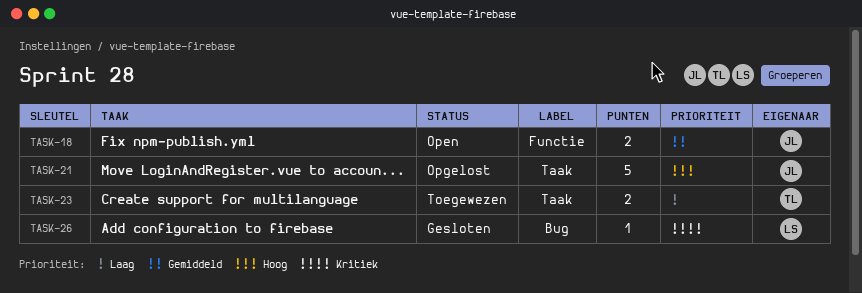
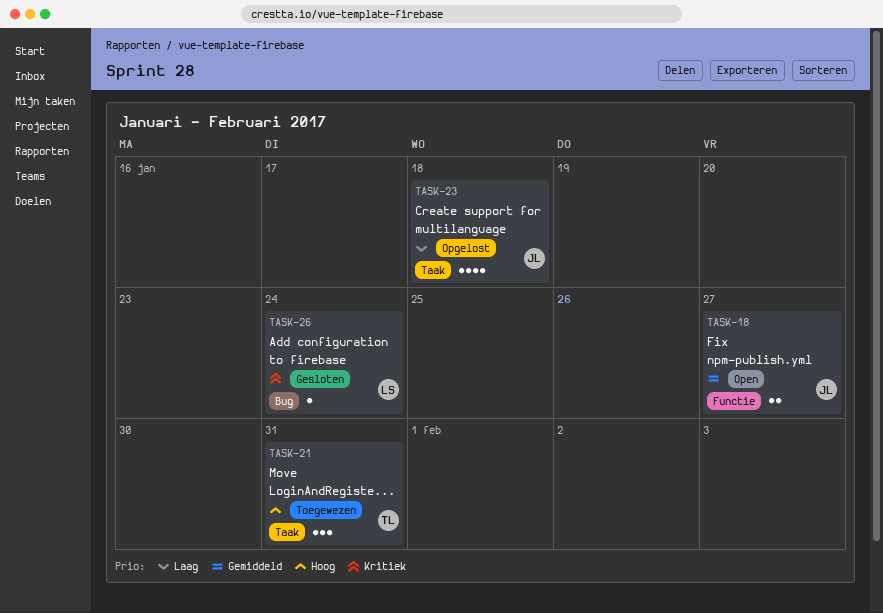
TASK-21, status: Opgelost -> Toegewezen
TASK-21, owner: JL -> TL
TASK-21, estimate: 5 -> 3
TASK-23, status: Toegewezen -> Opgelost
TASK-23, owner: TL -> JL
TASK-23, estimate: 2 -> 4

